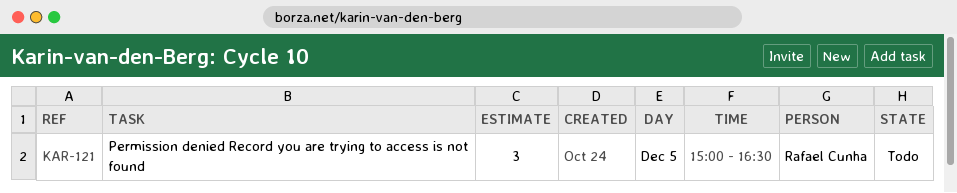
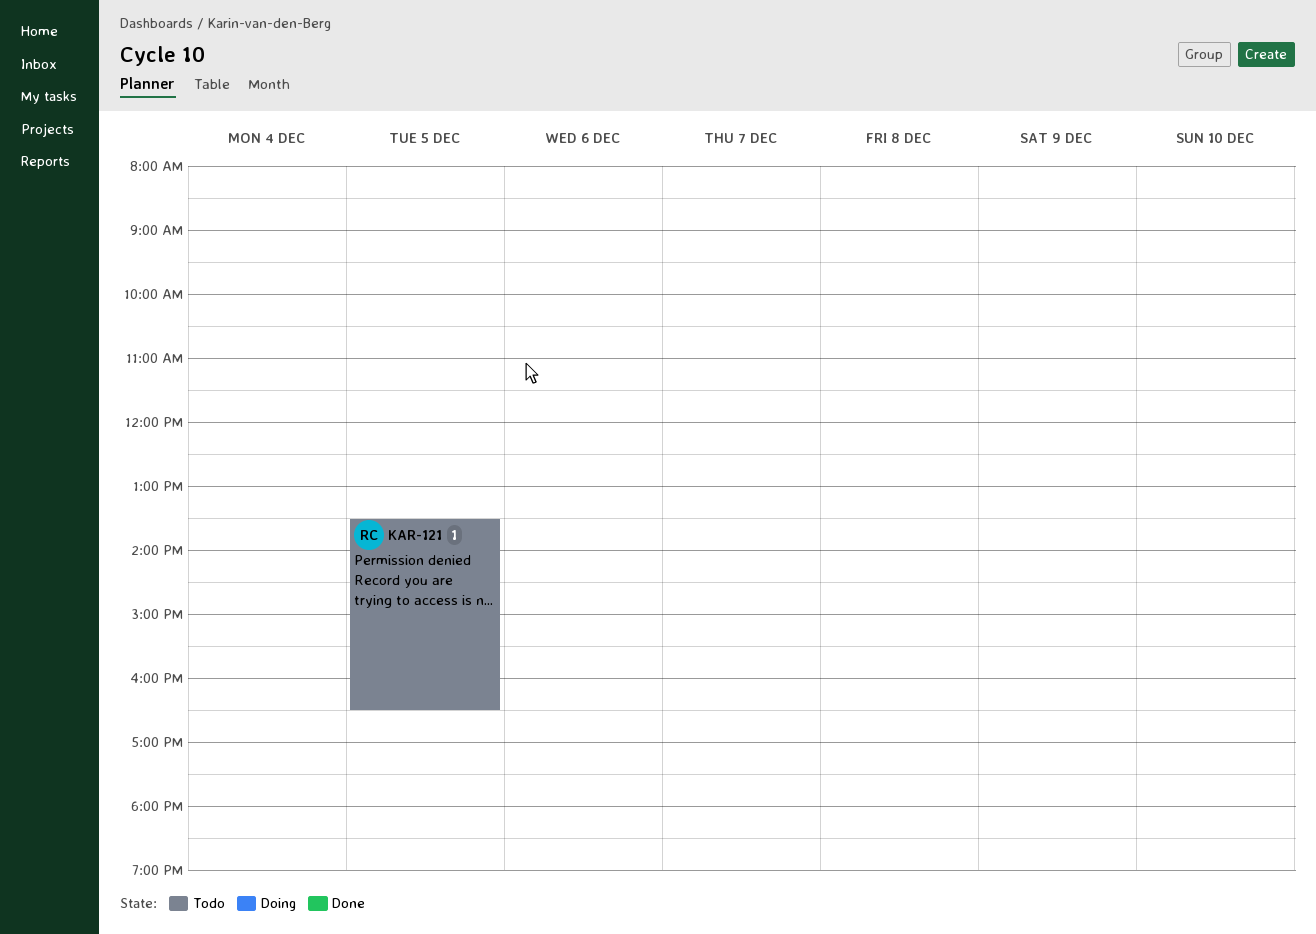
KAR-121, estimate: 3 -> 1
KAR-121, begins: 15:00 -> 13:30

